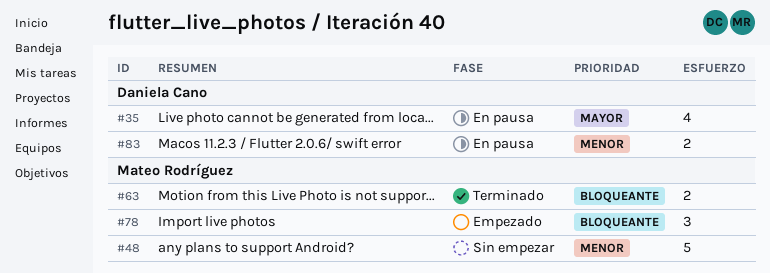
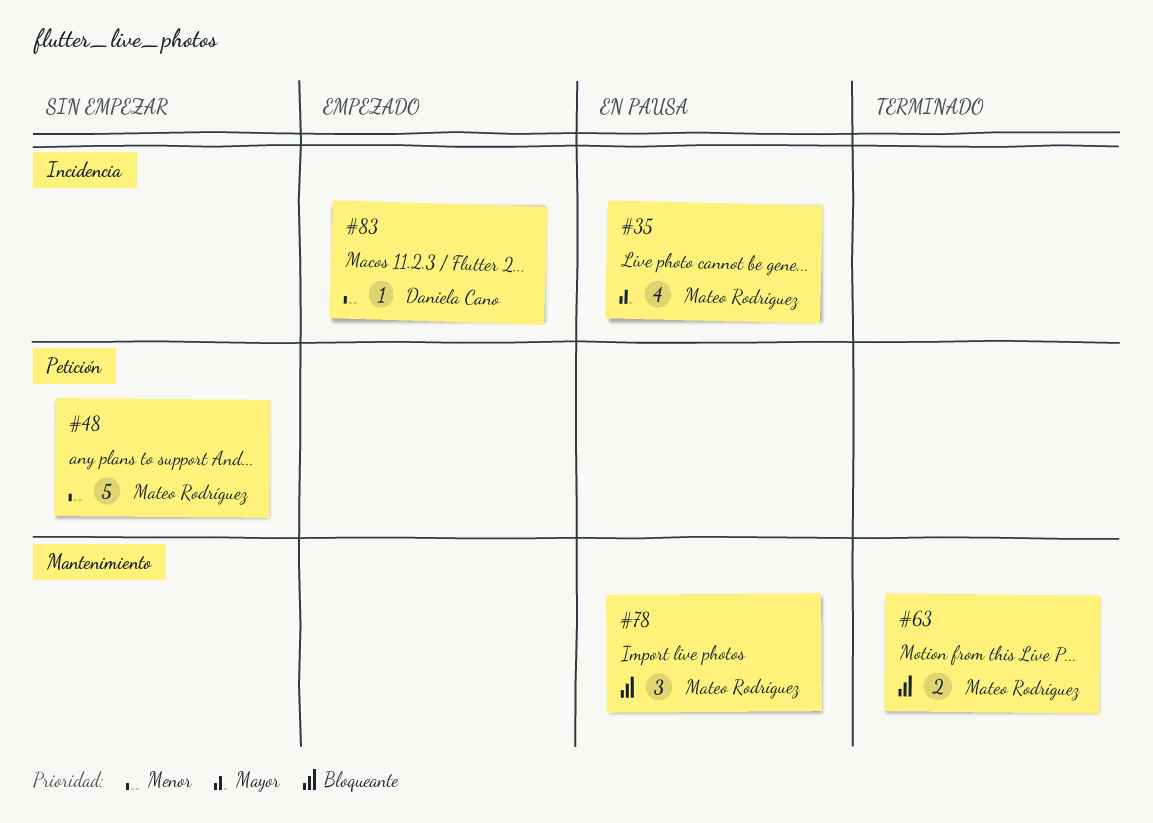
#35, owner: Daniela Cano -> Mateo Rodríguez
#78, status: Empezado -> En pausa
#83, status: En pausa -> Empezado
#83, estimate: 2 -> 1

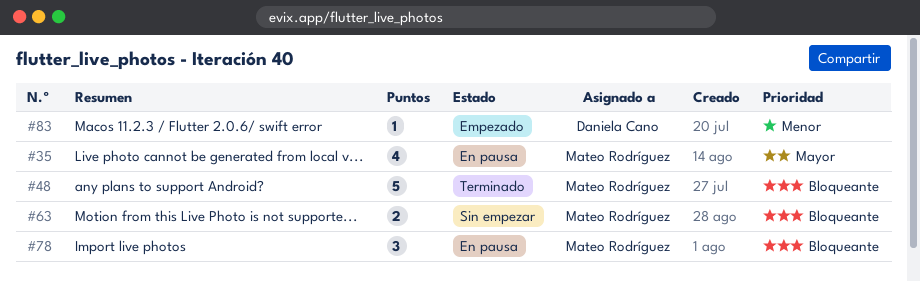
#48, status: Sin empezar -> Terminado
#48, priority: Menor -> Bloqueante
#63, status: Terminado -> Sin empezar

